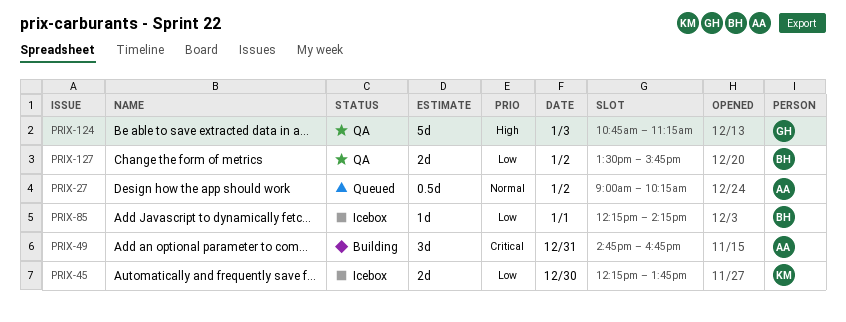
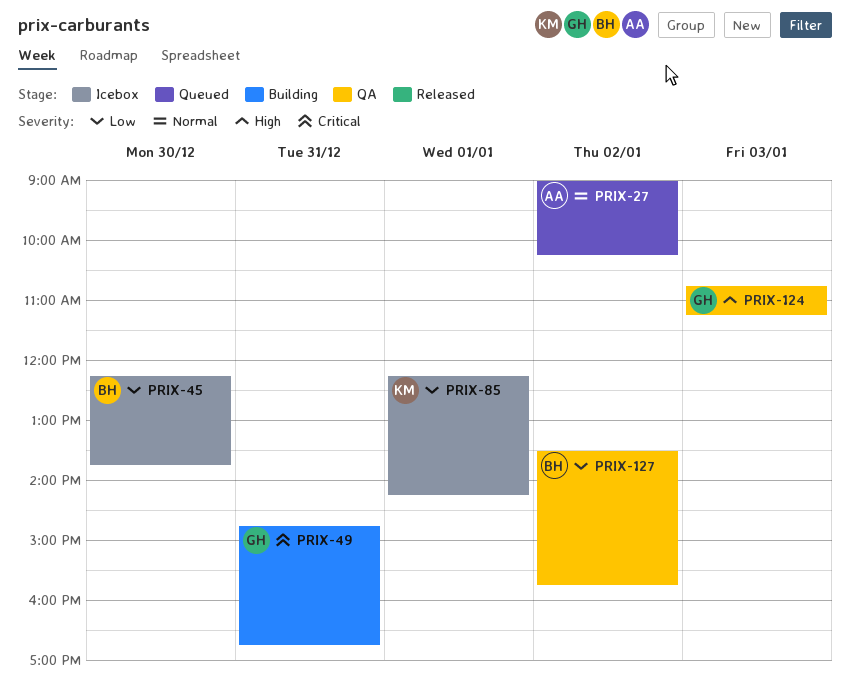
PRIX-45, owner: KM -> BH
PRIX-49, owner: AA -> GH
PRIX-85, owner: BH -> KM

